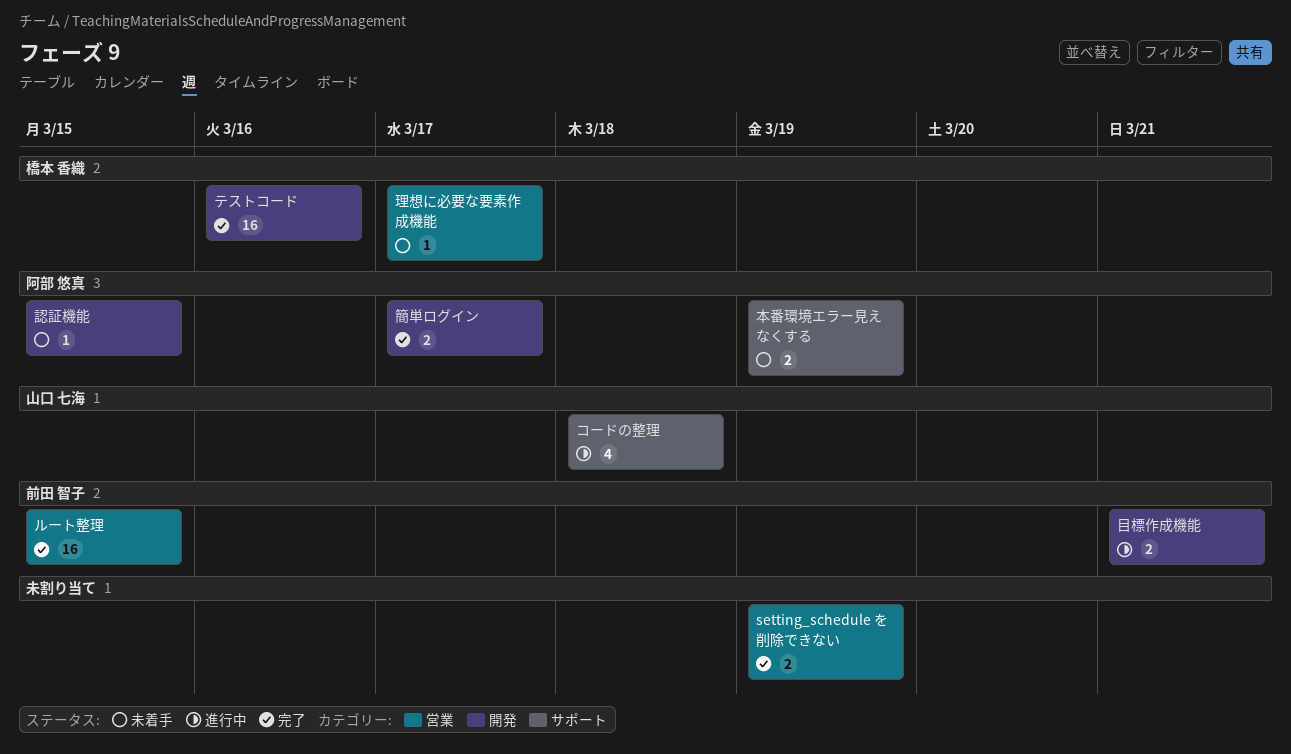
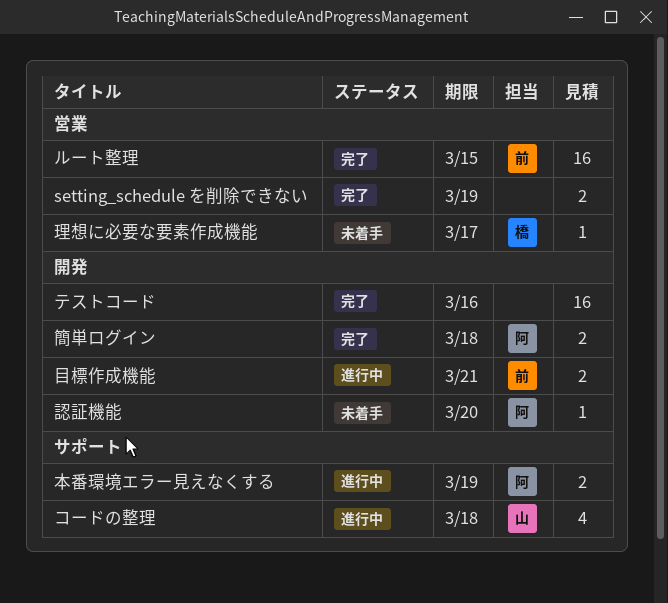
テストコード, owner: 橋本 香織 -> none
本番環境エラー見えなくする, status: 未着手 -> 進行中
簡単ログイン, due: Mar 17 -> Mar 18
認証機能, due: Mar 15 -> Mar 20

